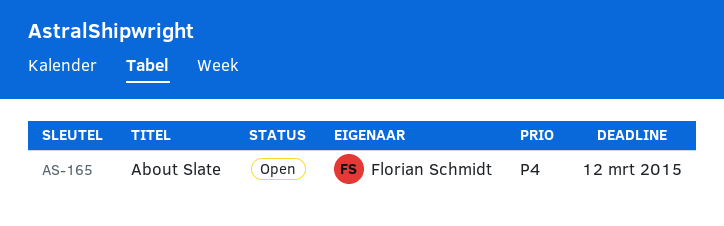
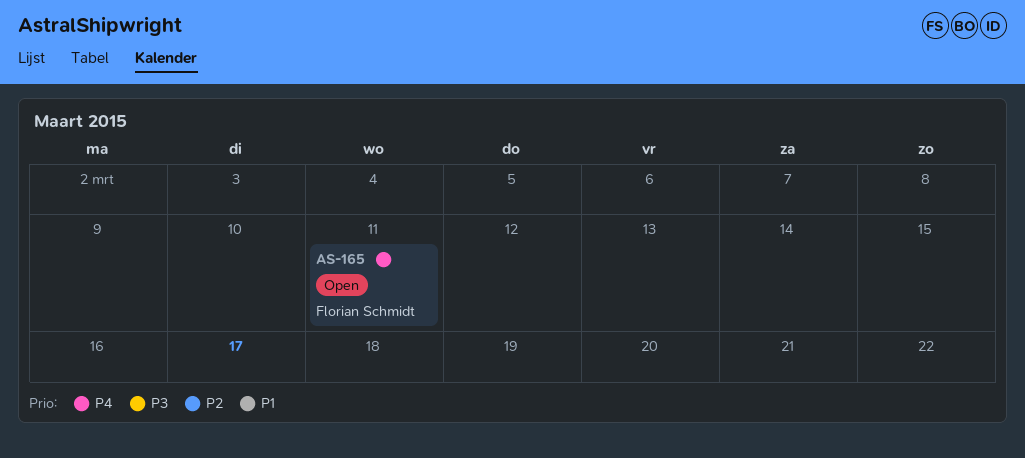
AS-165, due: Mar 12 -> Mar 11

